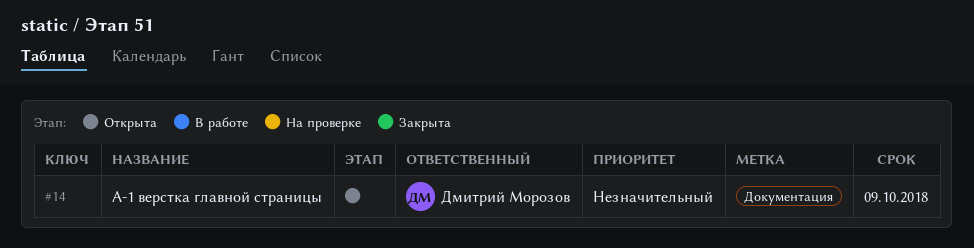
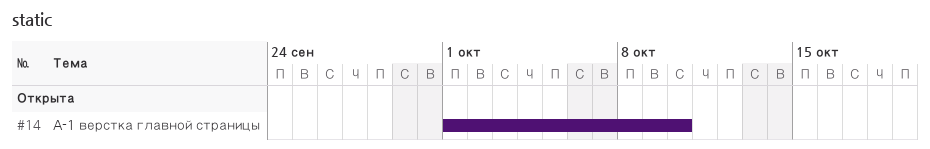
#14, due: Oct 9 -> Oct 10

